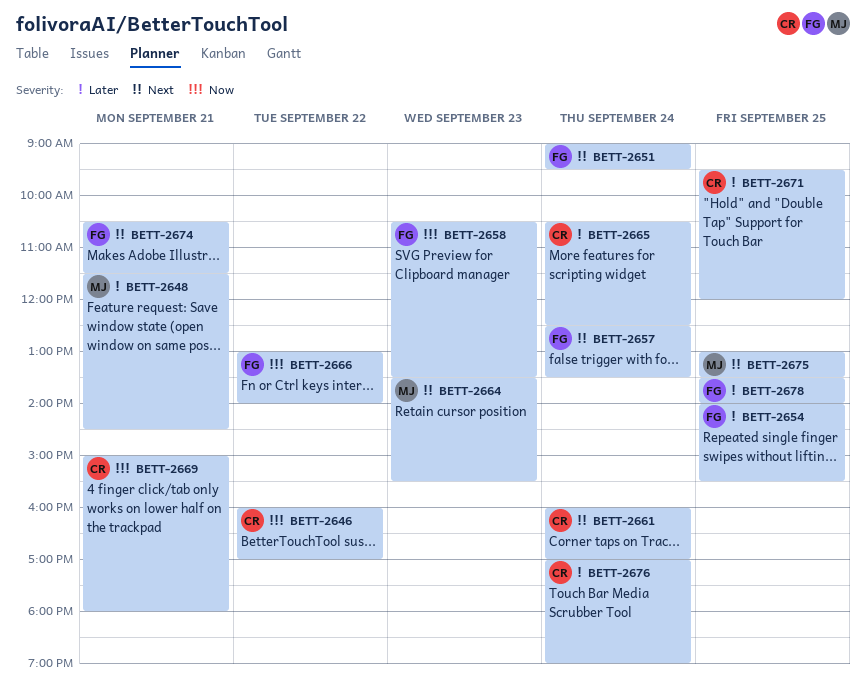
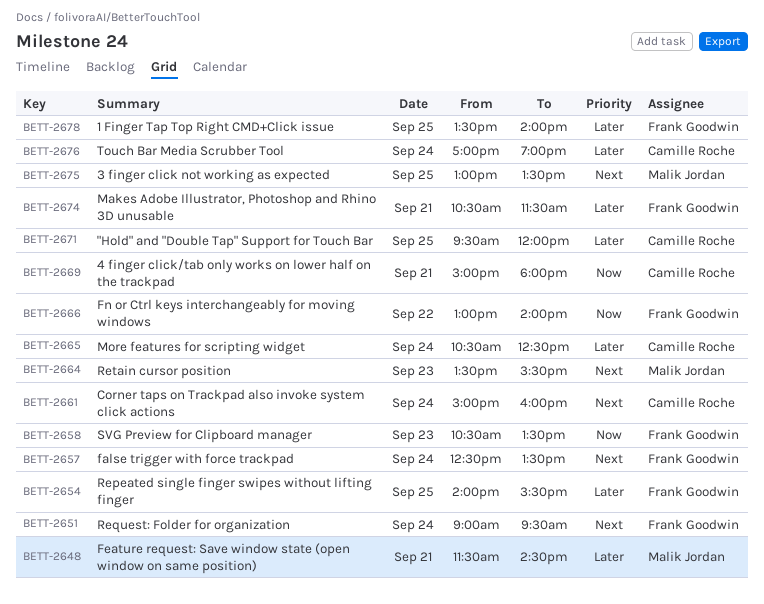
BETT-2646: present -> none
BETT-2661, begins: 16:00 -> 15:00
BETT-2661, ends: 17:00 -> 16:00
BETT-2674, priority: Next -> Later

